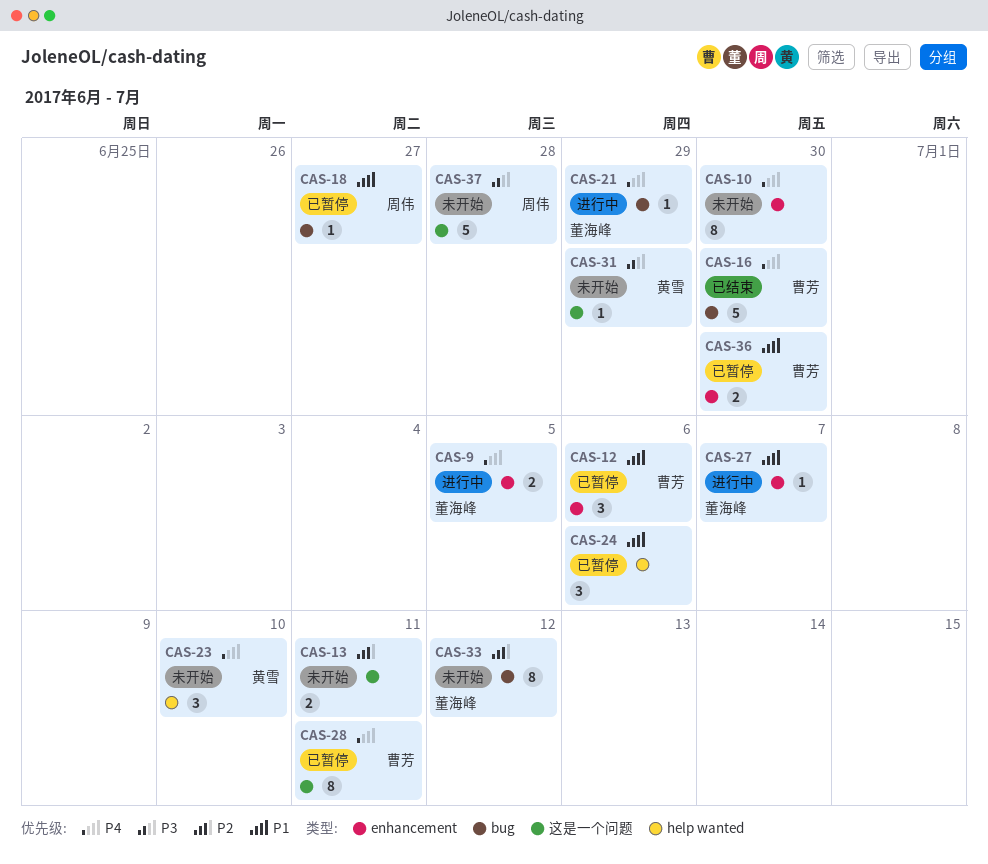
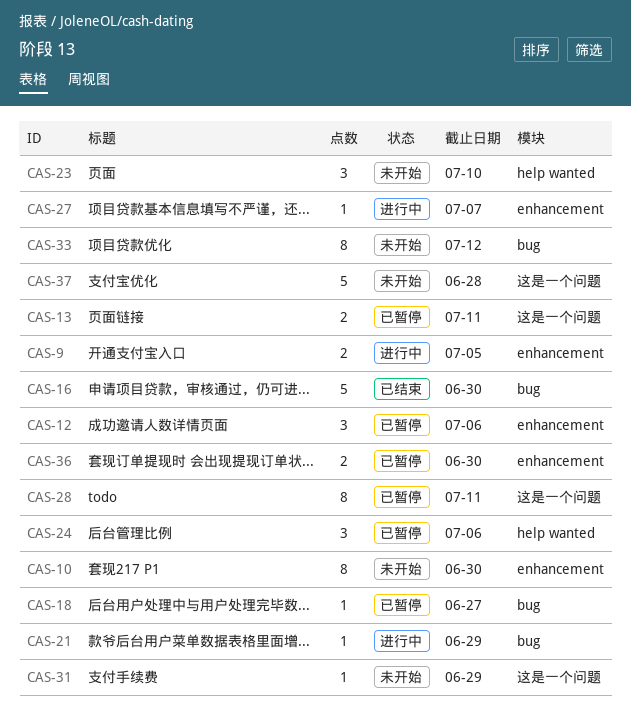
CAS-13, status: 未开始 -> 已暂停

